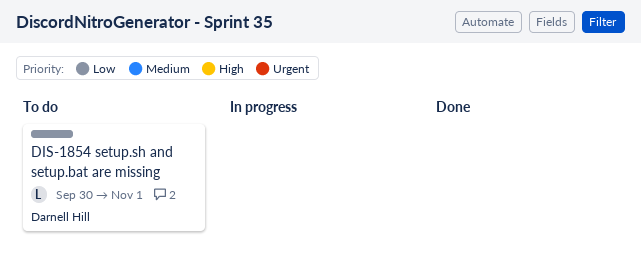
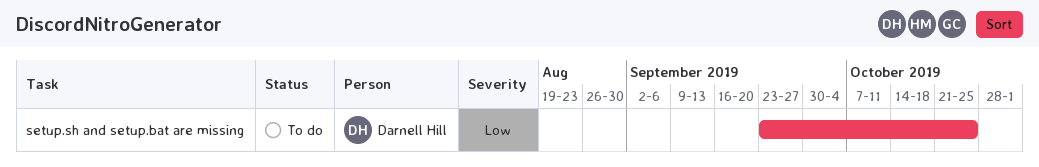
setup.sh and setup.bat are missing, start: Sep 30 -> Sep 23
setup.sh and setup.bat are missing, due: Nov 1 -> Oct 25

